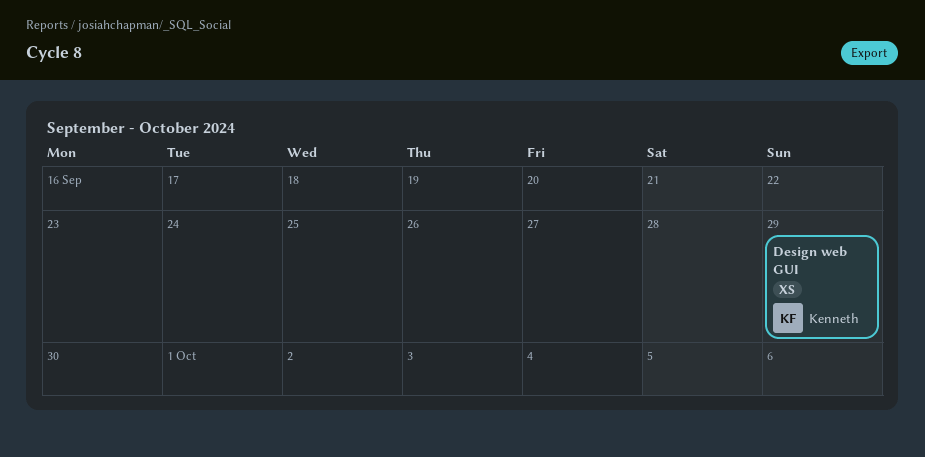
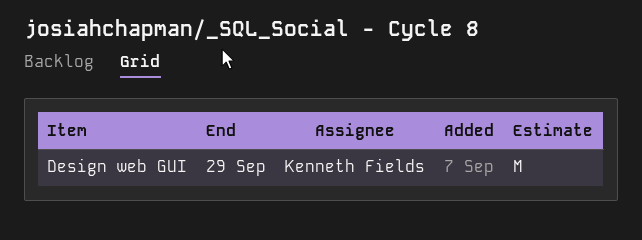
Design web GUI, estimate: XS -> M

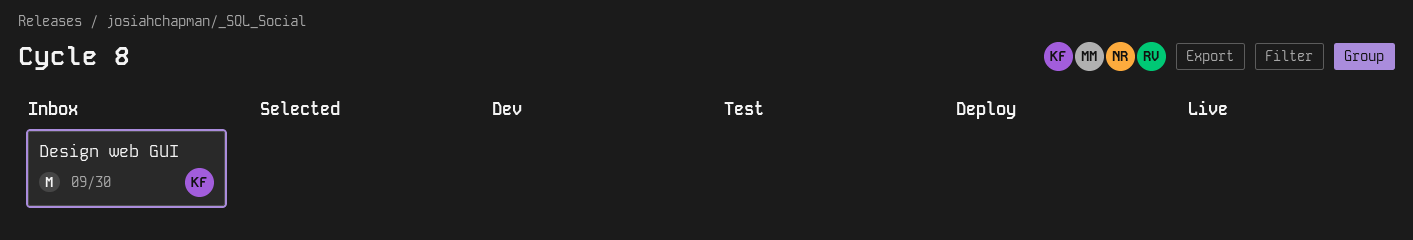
Design web GUI, due: Sep 29 -> Sep 30

